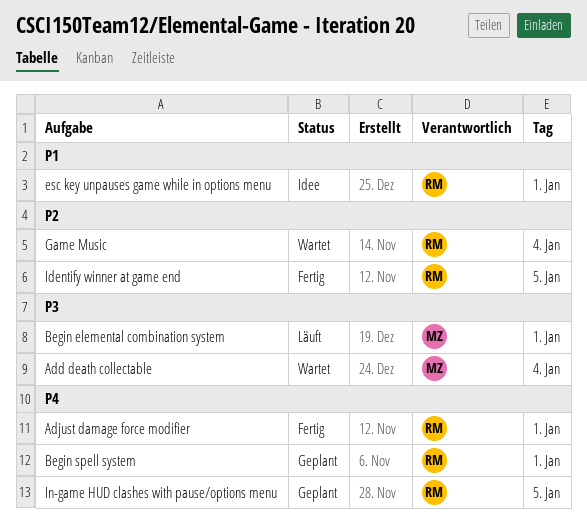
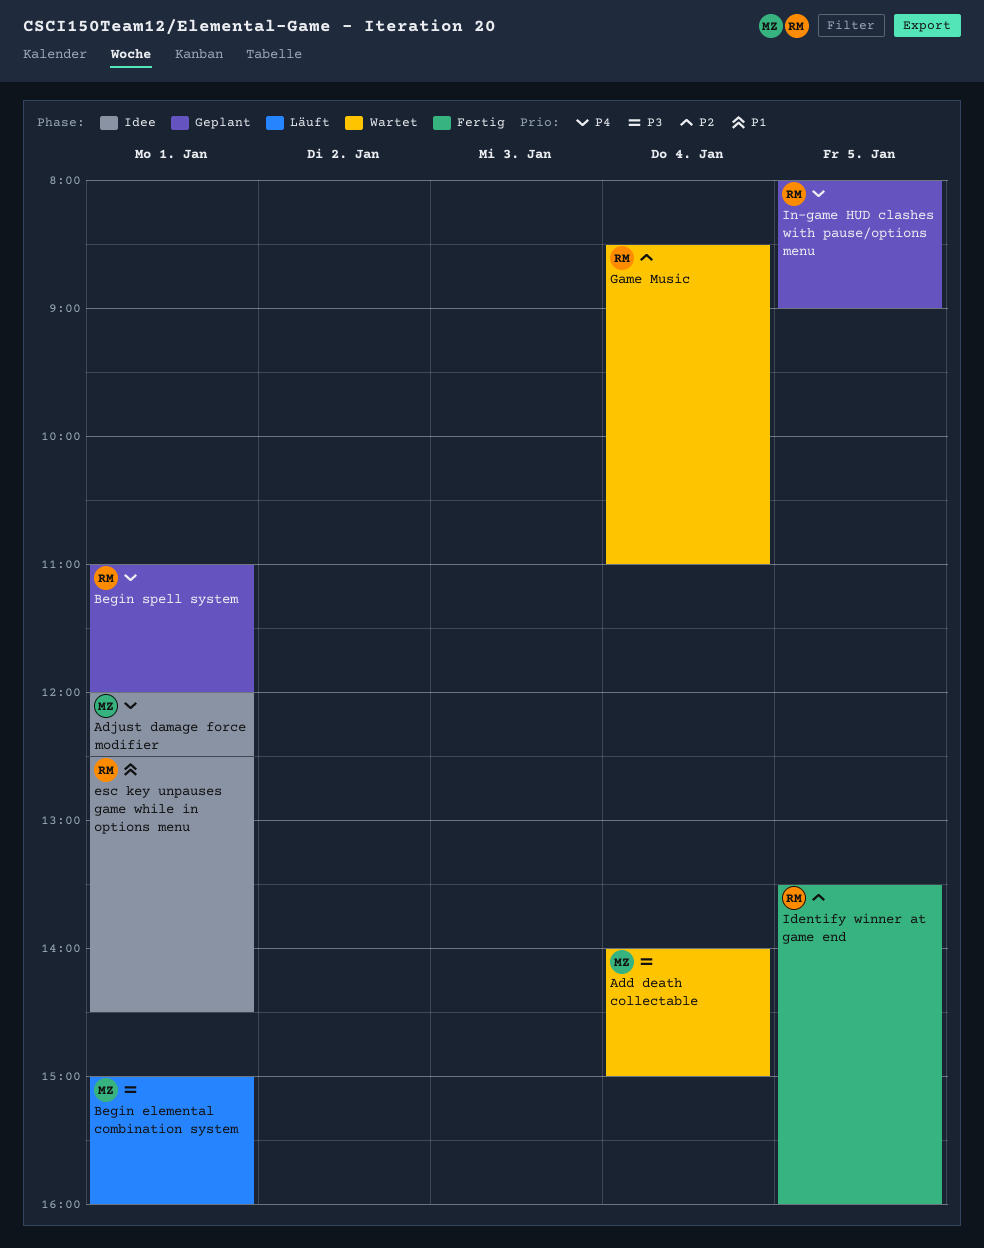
Adjust damage force modifier, status: Fertig -> Idee
Adjust damage force modifier, owner: RM -> MZ

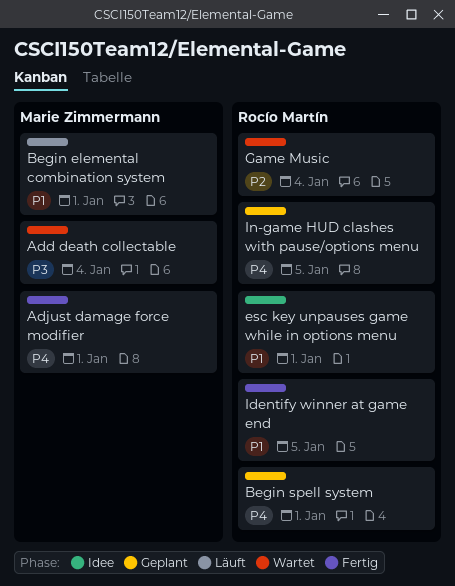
Adjust damage force modifier, status: Idee -> Fertig
Begin elemental combination system, priority: P3 -> P1
Identify winner at game end, priority: P2 -> P1

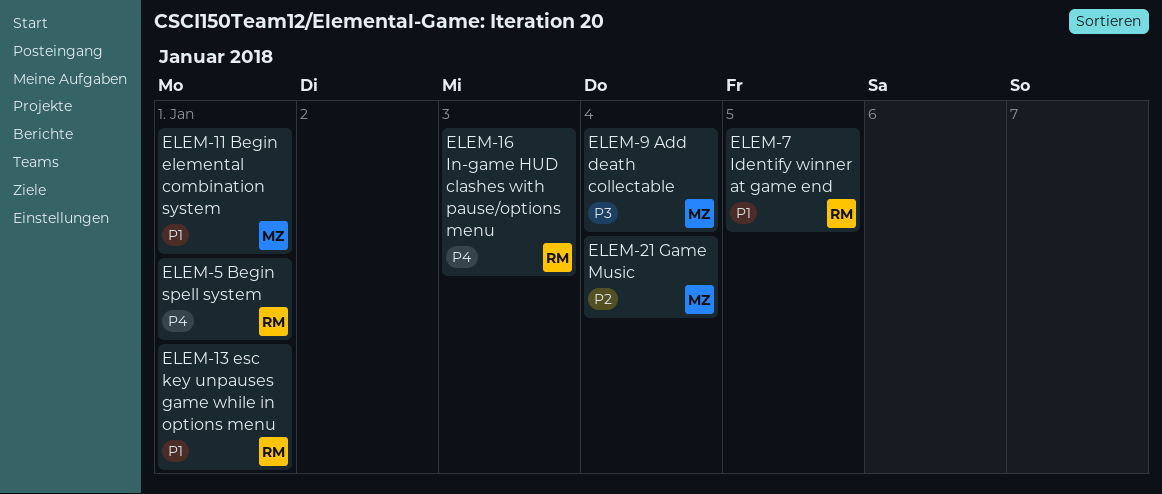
Adjust damage force modifier: present -> none
Game Music, owner: Rocío Martín -> Marie Zimmermann
In-game HUD clashes with pause/options menu, day: Jan 5 -> Jan 3

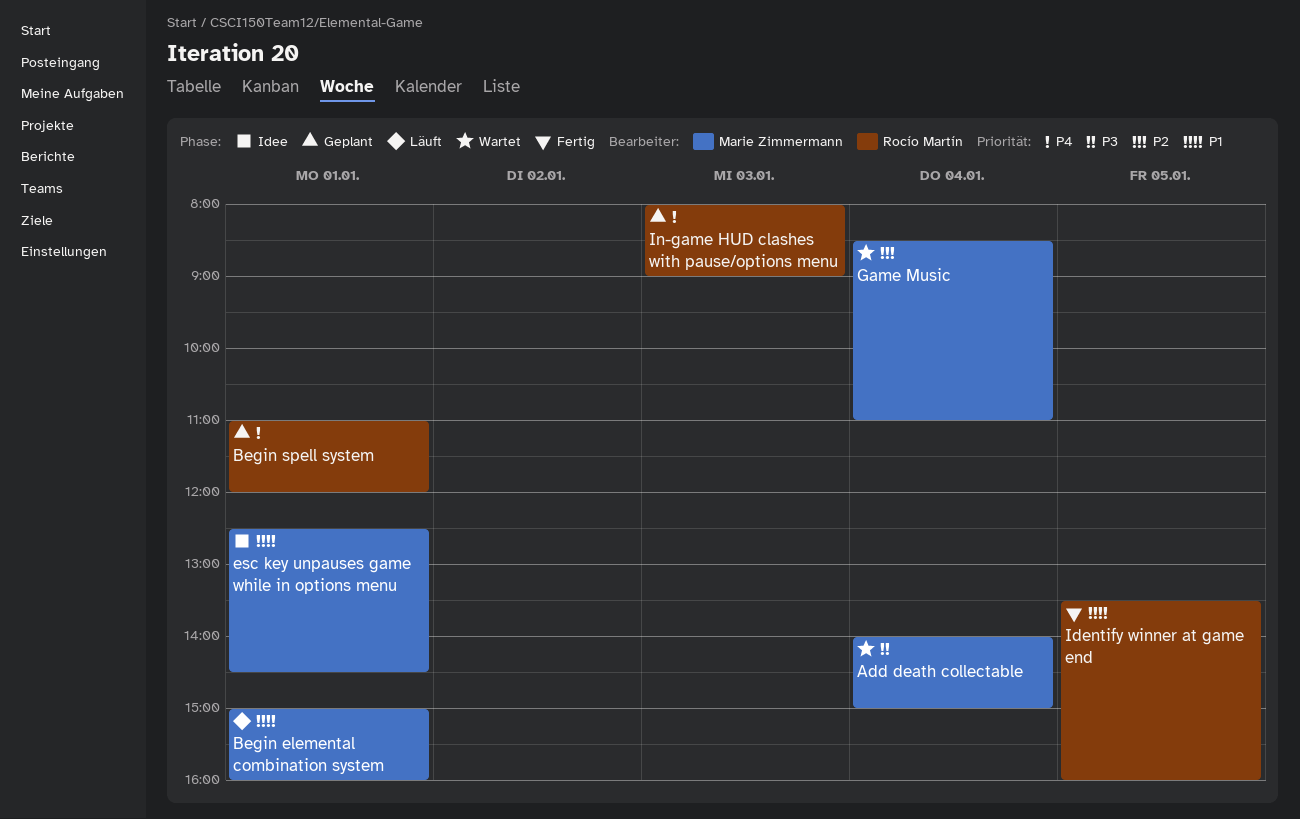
esc key unpauses game while in options menu, owner: Rocío Martín -> Marie Zimmermann

